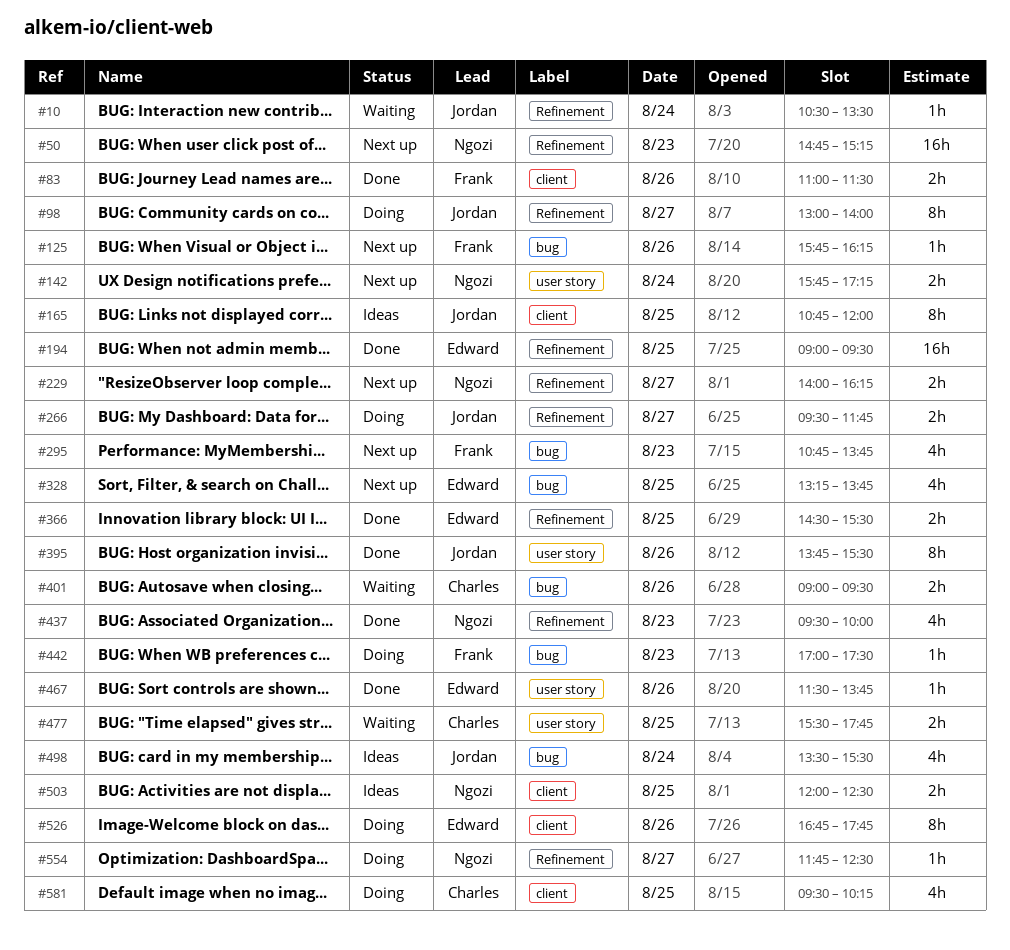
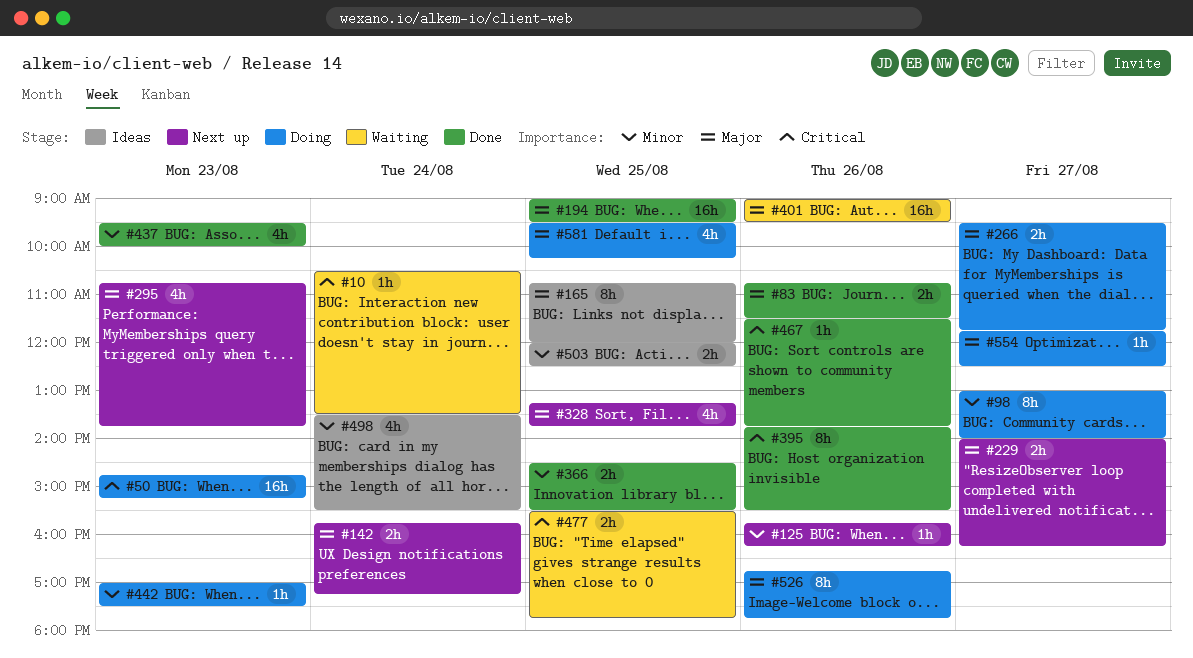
#50, status: Next up -> Doing
#83, begins: 11:00 -> 10:45
#401, estimate: 2h -> 16h

